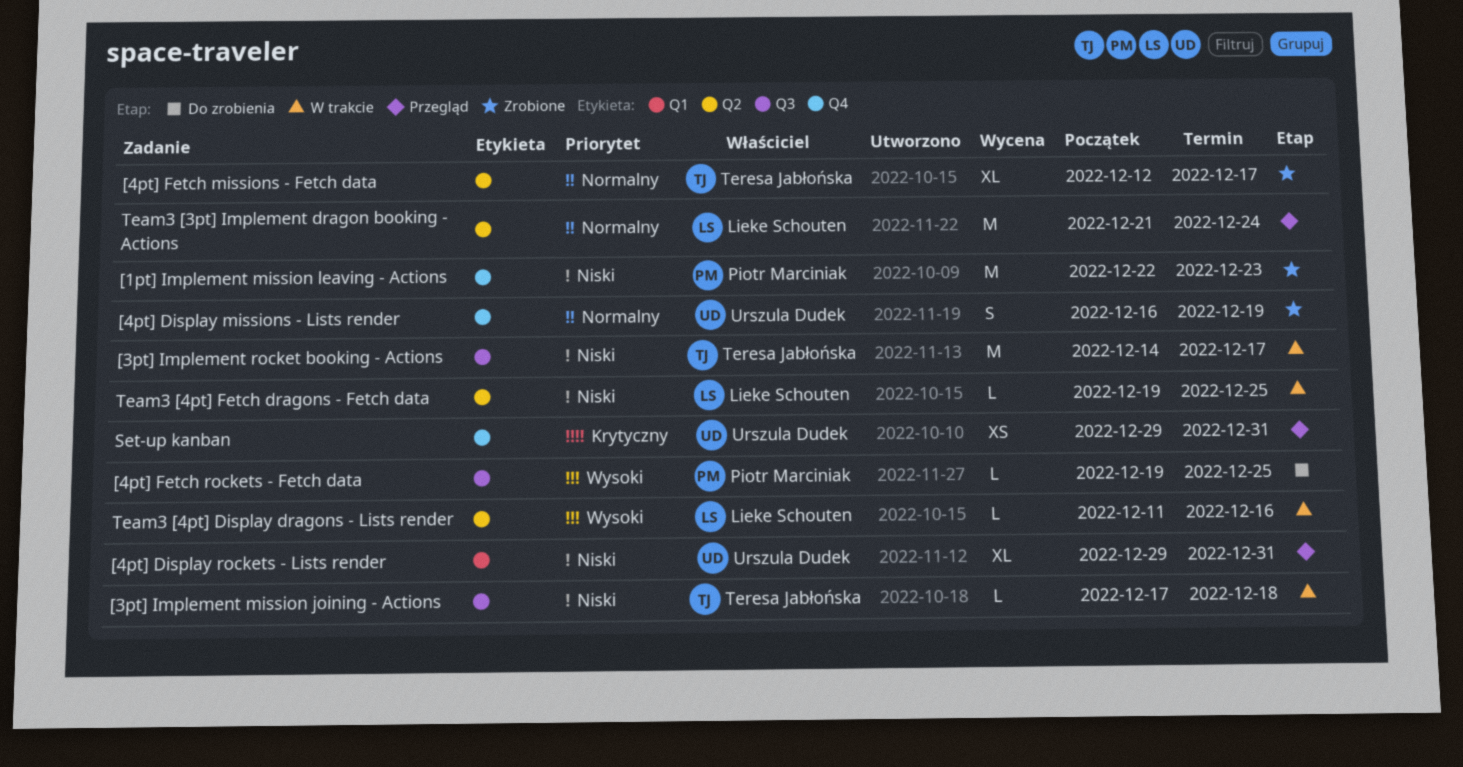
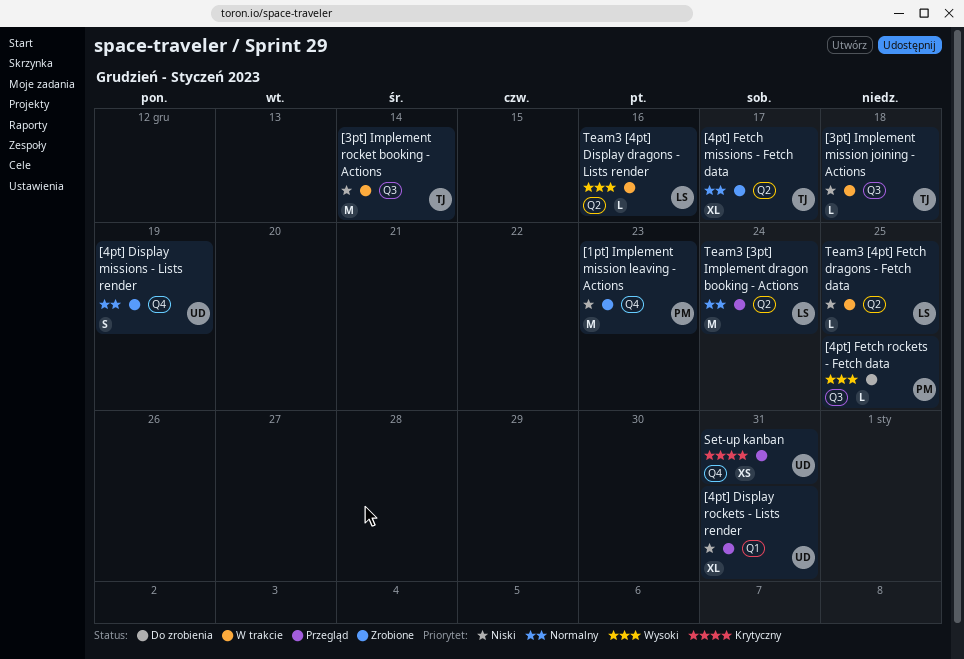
[3pt] Implement rocket booking - Actions, due: Dec 17 -> Dec 14

